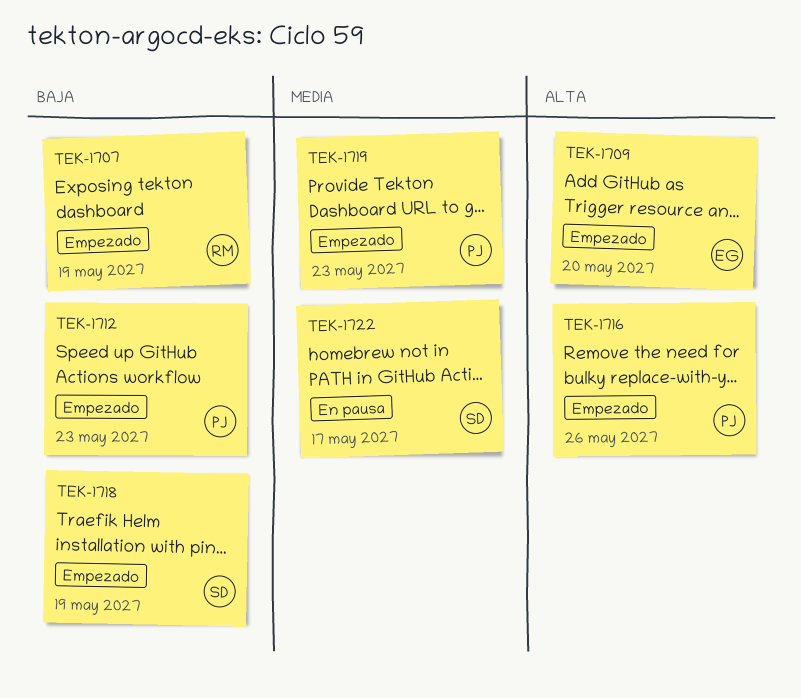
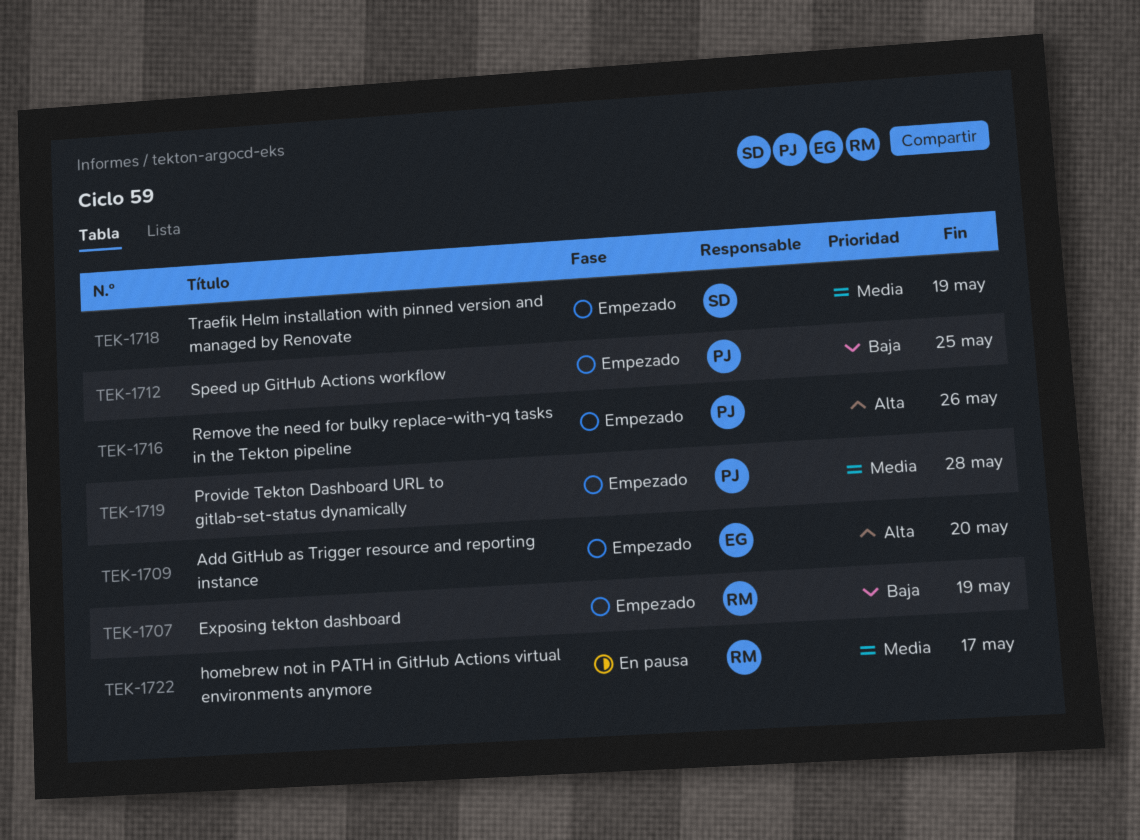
TEK-1712, due: May 23 -> May 25
TEK-1718, priority: Baja -> Media
TEK-1719, due: May 23 -> May 28
TEK-1722, owner: SD -> RM

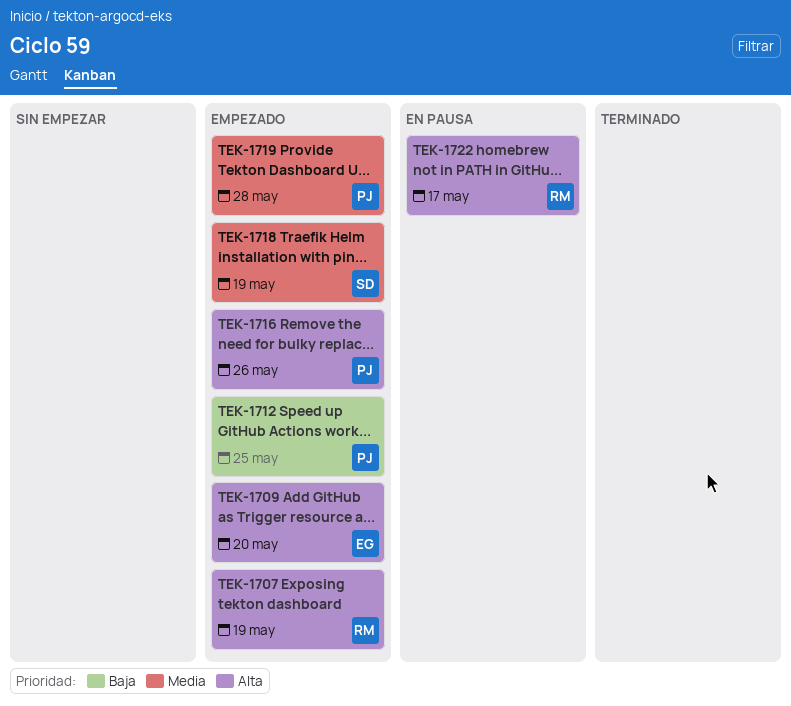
TEK-1707, priority: Baja -> Alta
TEK-1722, priority: Media -> Alta

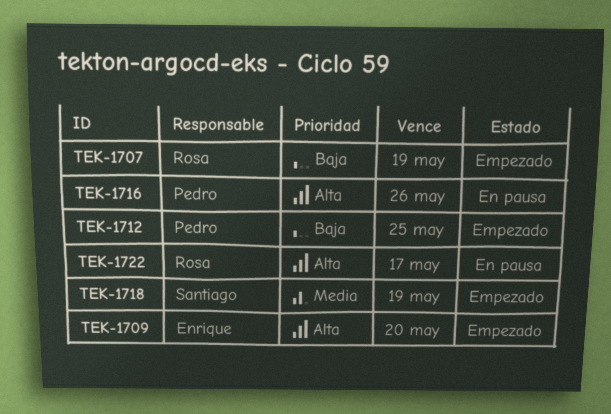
TEK-1707, priority: Alta -> Baja
TEK-1716, status: Empezado -> En pausa
TEK-1719: present -> none

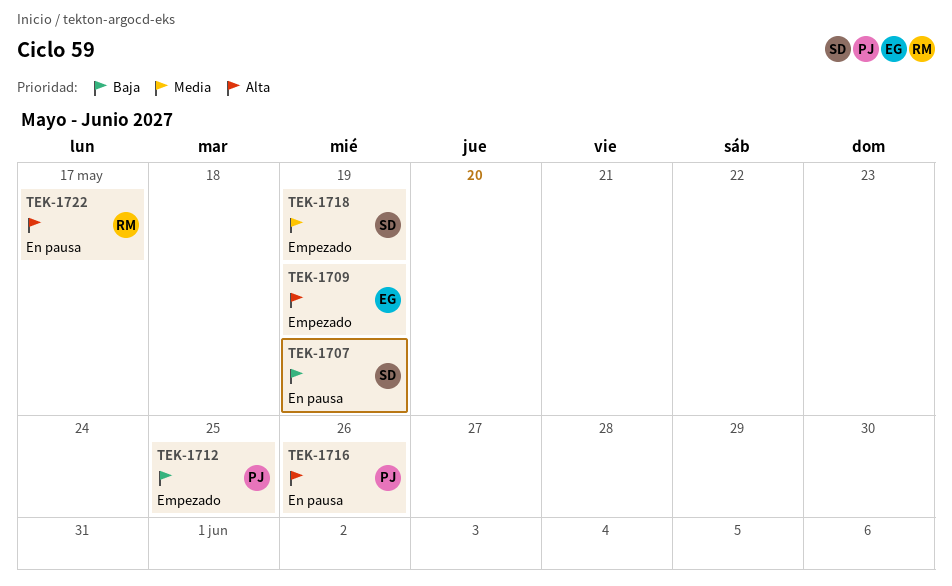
TEK-1707, status: Empezado -> En pausa
TEK-1707, owner: Rosa -> Santiago
TEK-1709, due: May 20 -> May 19

